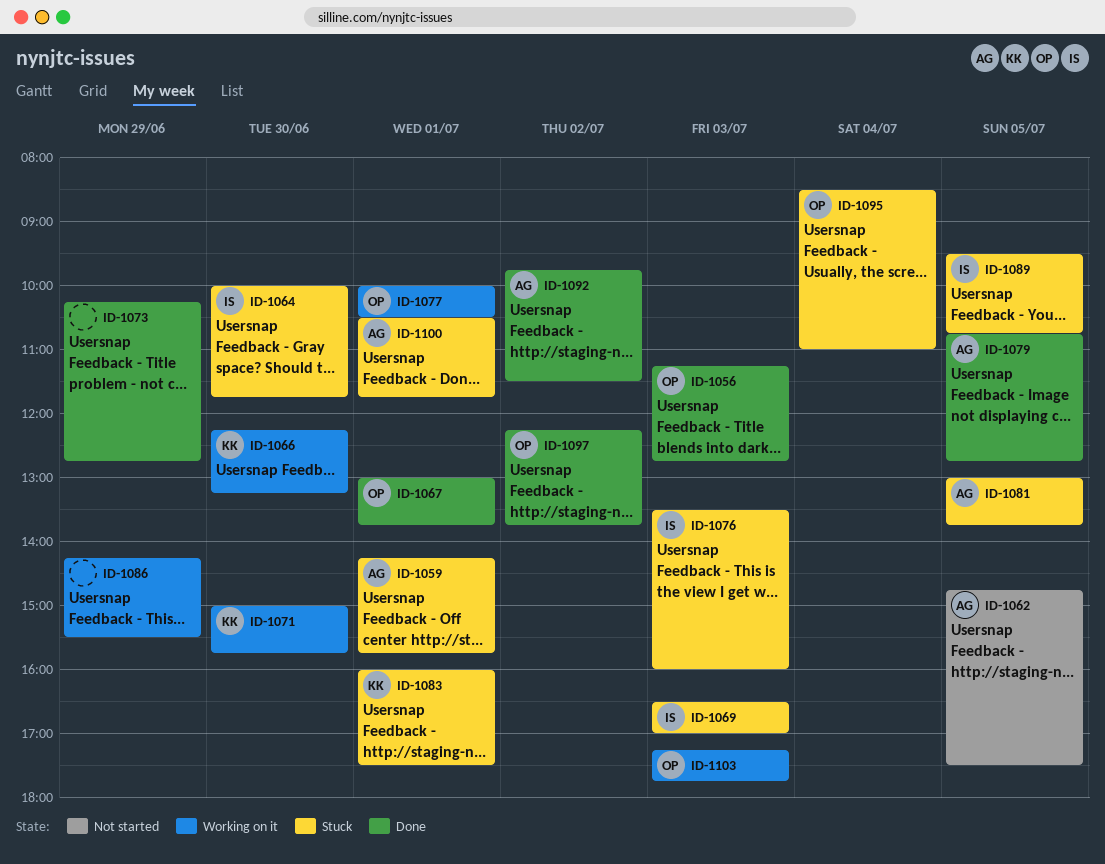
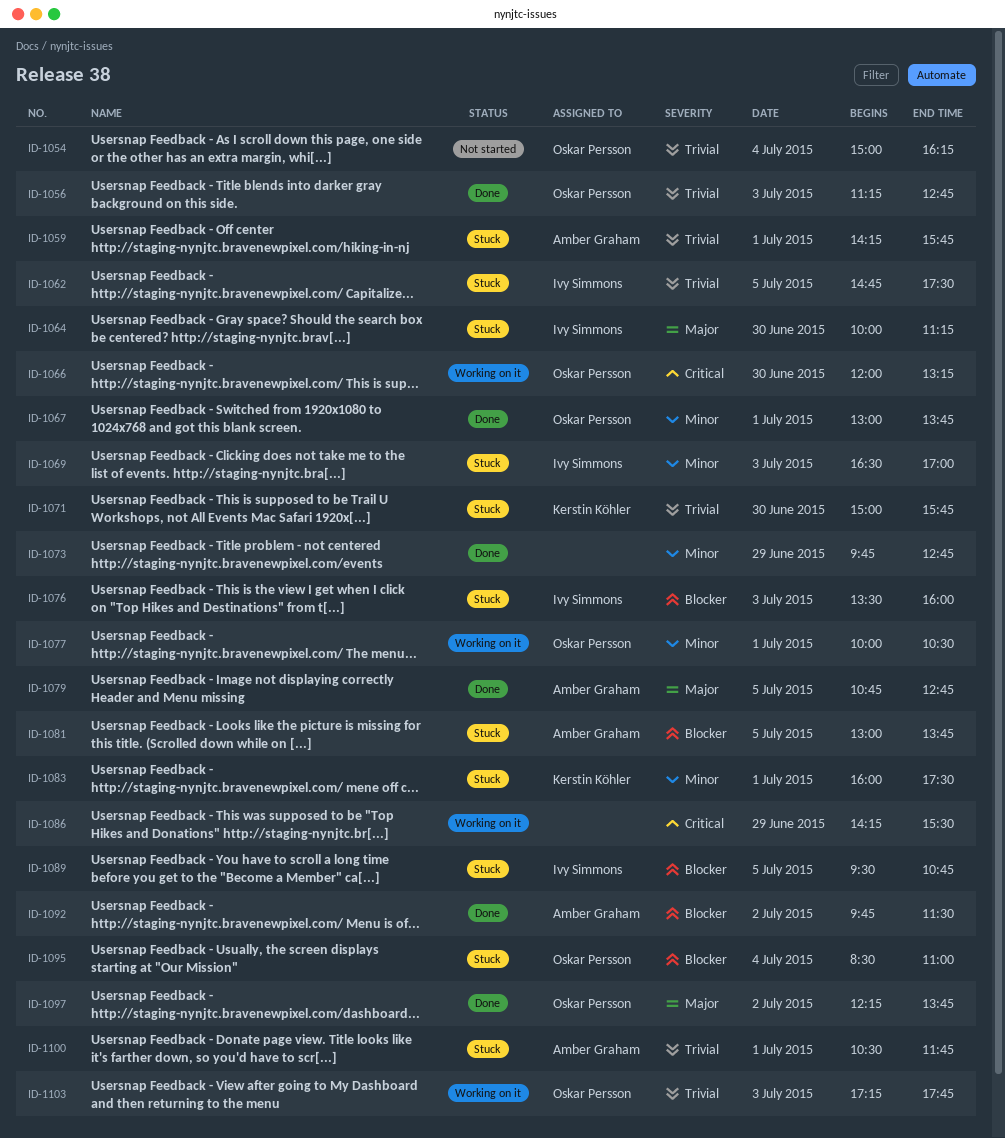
ID-1054: none -> present
ID-1062, status: Not started -> Stuck
ID-1062, owner: Amber Graham -> Ivy Simmons
ID-1064, ends: 11:45 -> 11:15
ID-1066, owner: Kerstin Köhler -> Oskar Persson
ID-1066, begins: 12:15 -> 12:00
ID-1071, status: Working on it -> Stuck
ID-1073, begins: 10:15 -> 09:45

